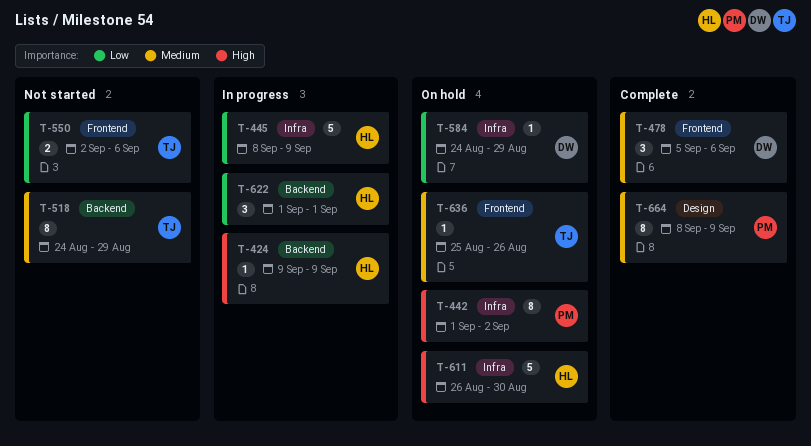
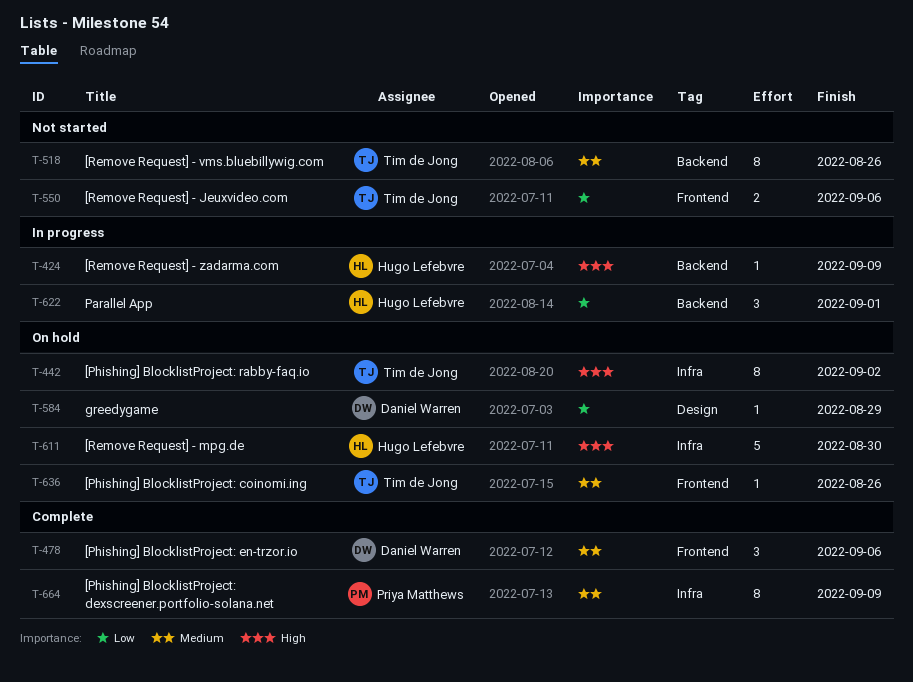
T-442, owner: Priya Matthews -> Tim de Jong
T-445: present -> none
T-518, due: Aug 29 -> Aug 26
T-584, label: Infra -> Design
T-664, label: Design -> Infra

